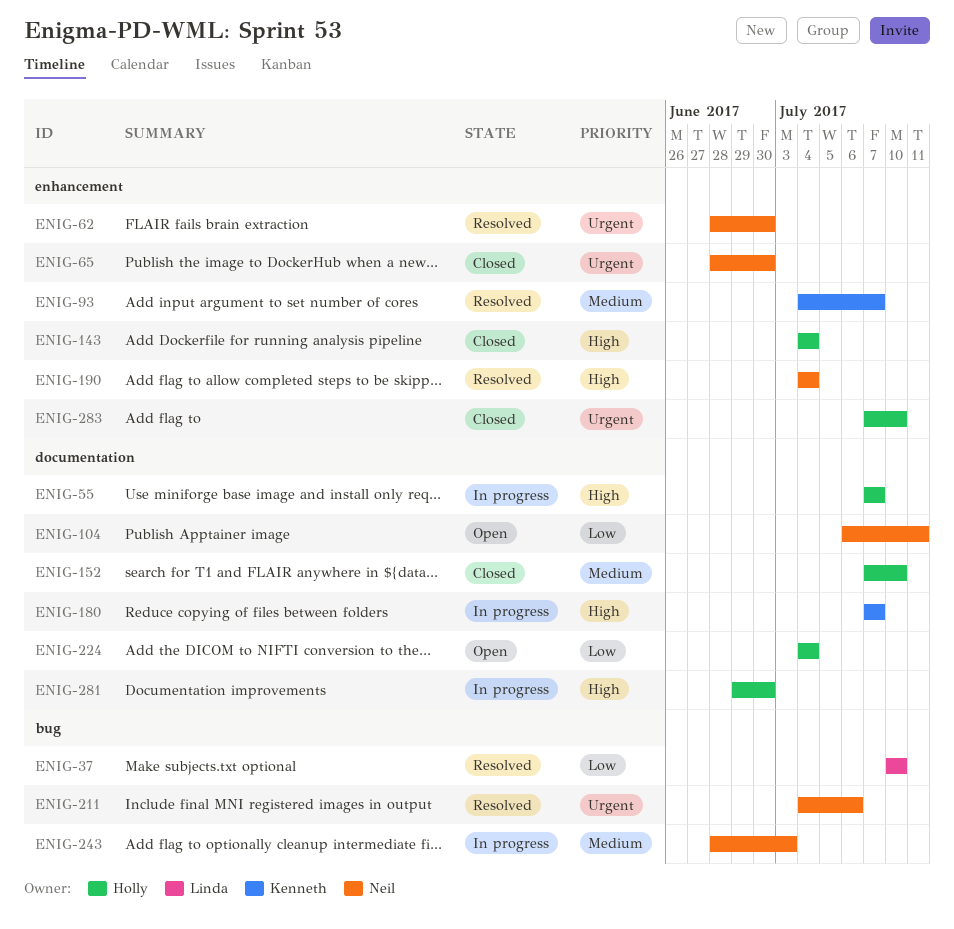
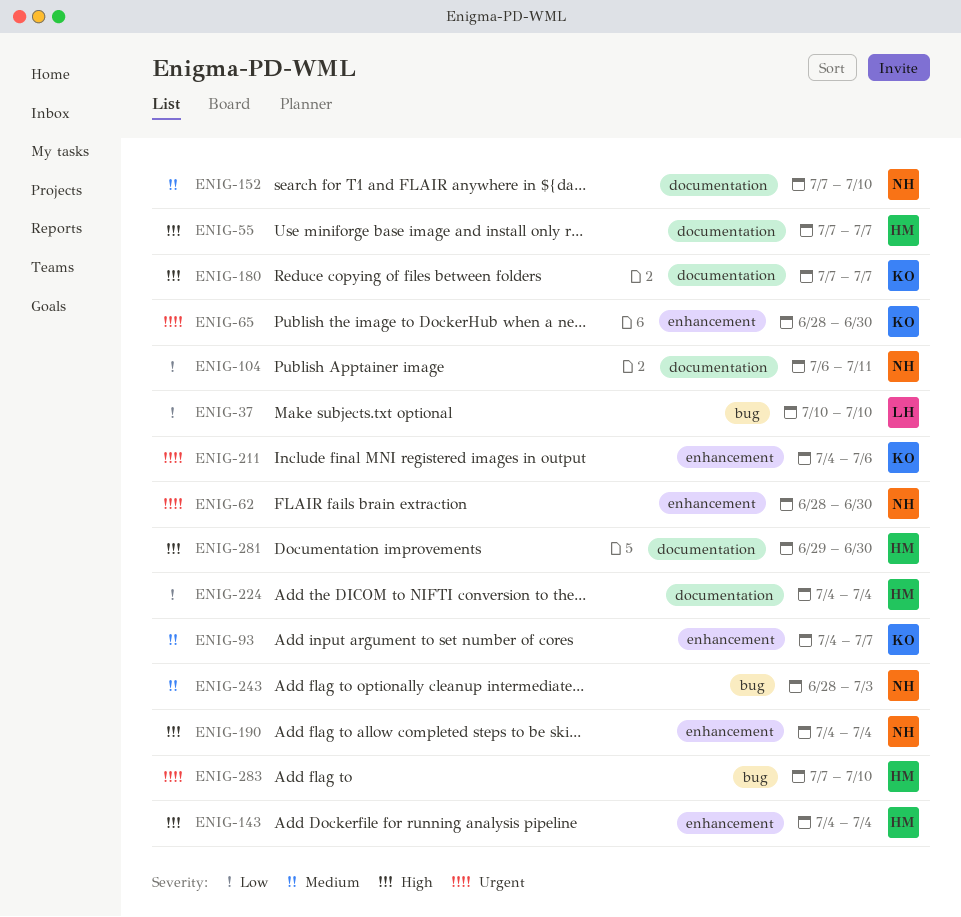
ENIG-65, owner: Neil -> Kenneth
ENIG-152, owner: Holly -> Neil
ENIG-211, owner: Neil -> Kenneth
ENIG-211, label: bug -> enhancement
ENIG-283, label: enhancement -> bug

